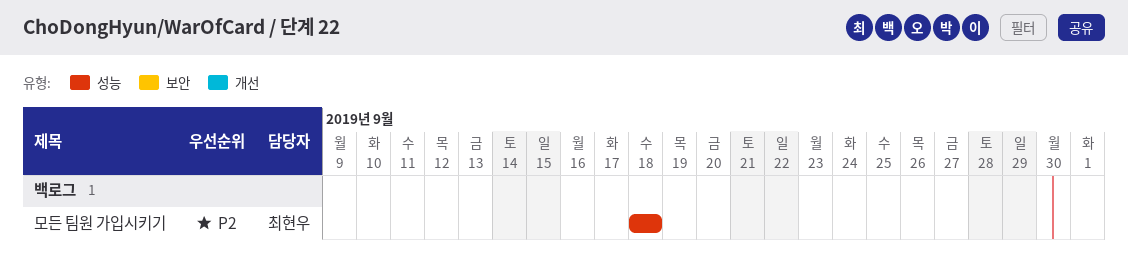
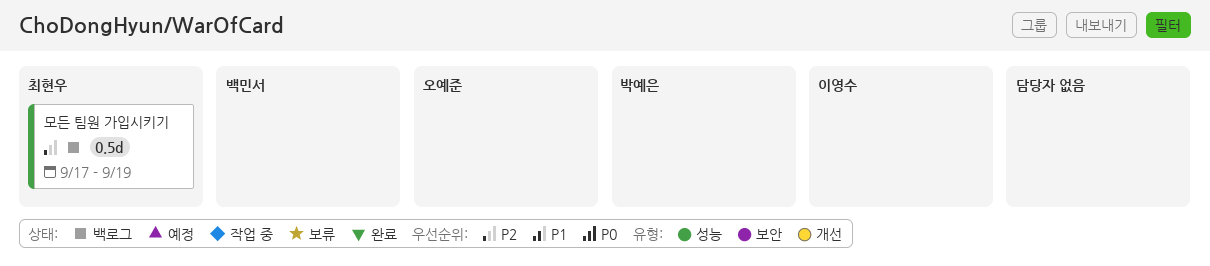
모든 팀원 가입시키기, start: Sep 18 -> Sep 17
모든 팀원 가입시키기, due: Sep 18 -> Sep 19

